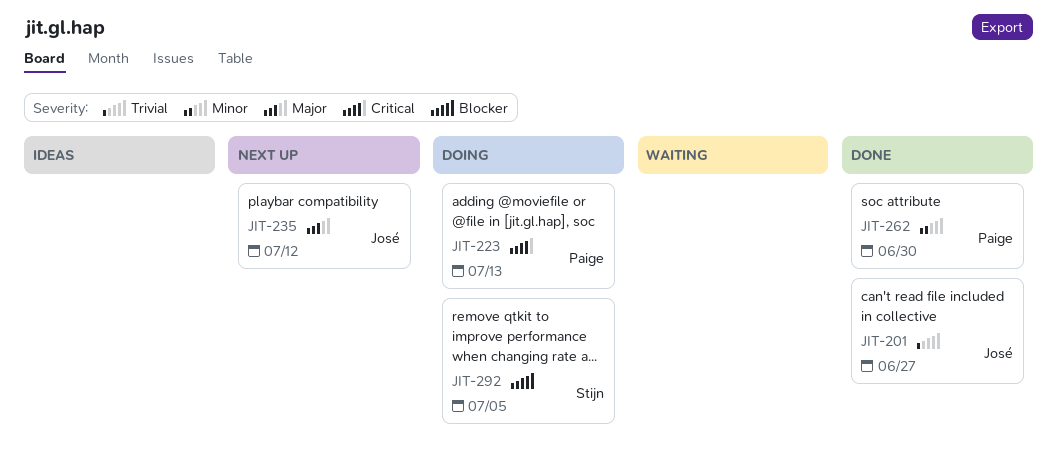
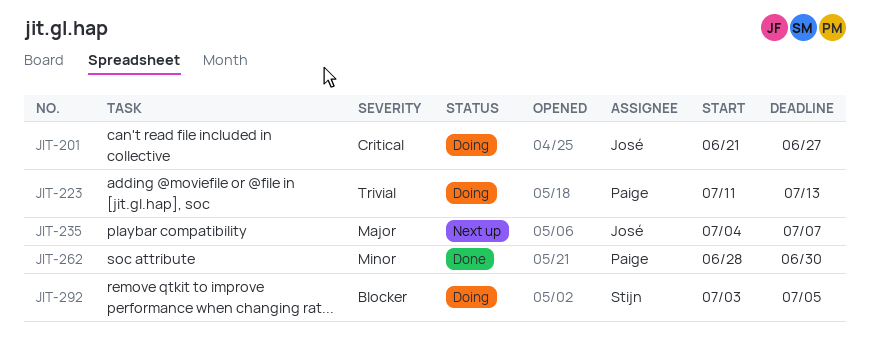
JIT-201, status: Done -> Doing
JIT-201, priority: Trivial -> Critical
JIT-223, priority: Critical -> Trivial
JIT-235, due: Jul 12 -> Jul 7

